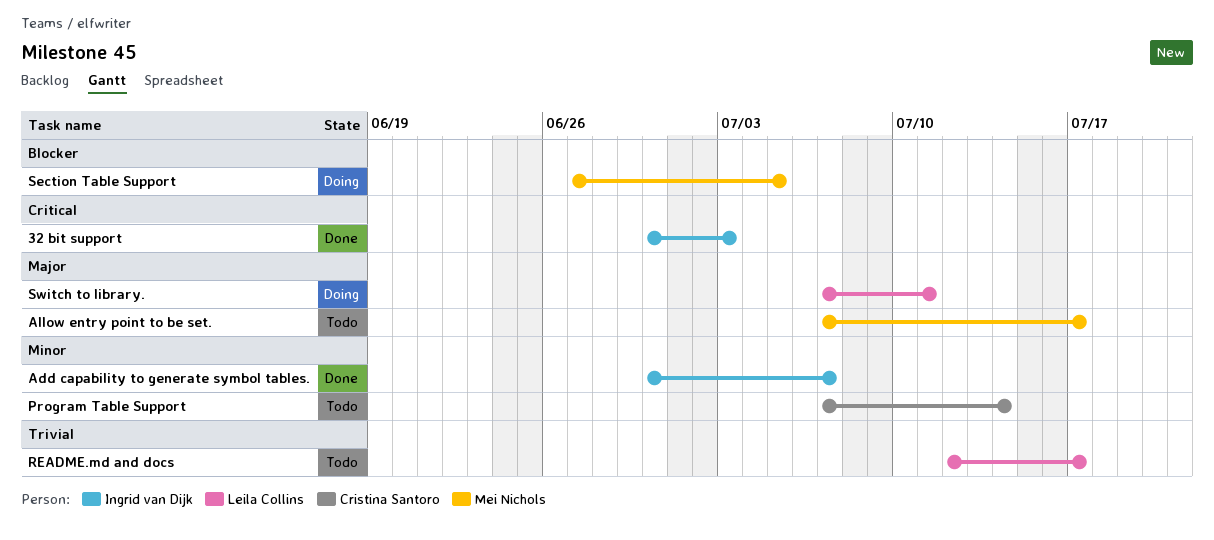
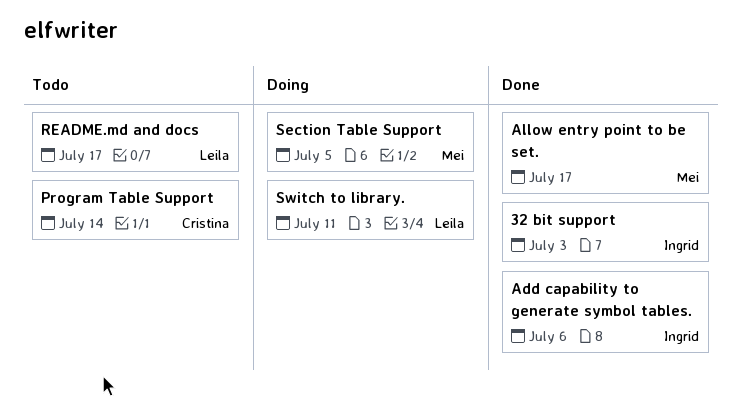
Add capability to generate symbol tables., due: Jul 7 -> Jul 6
Allow entry point to be set., status: Todo -> Done

